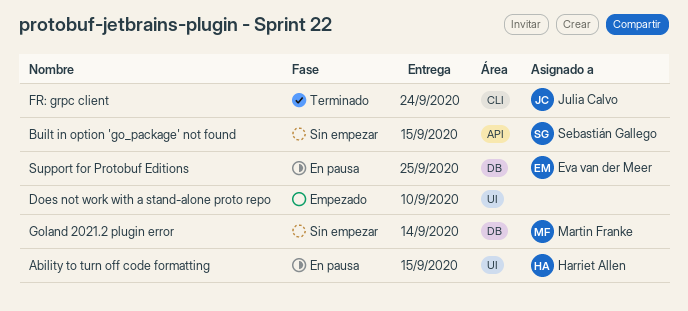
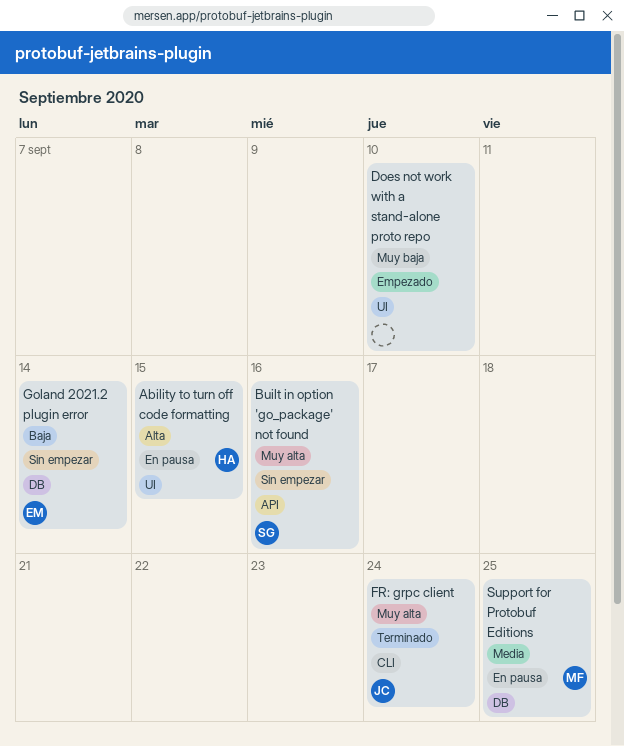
Built in option 'go_package' not found, due: Sep 15 -> Sep 16
Goland 2021.2 plugin error, owner: Martin Franke -> Eva van der Meer
Support for Protobuf Editions, owner: Eva van der Meer -> Martin Franke

